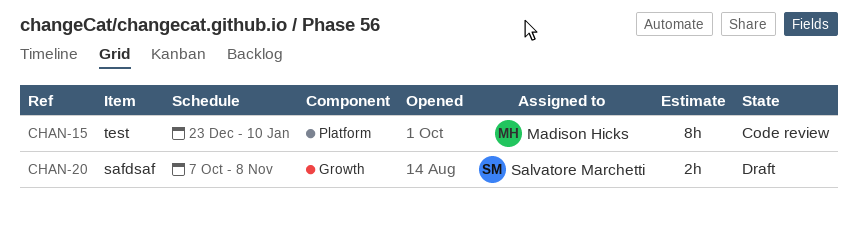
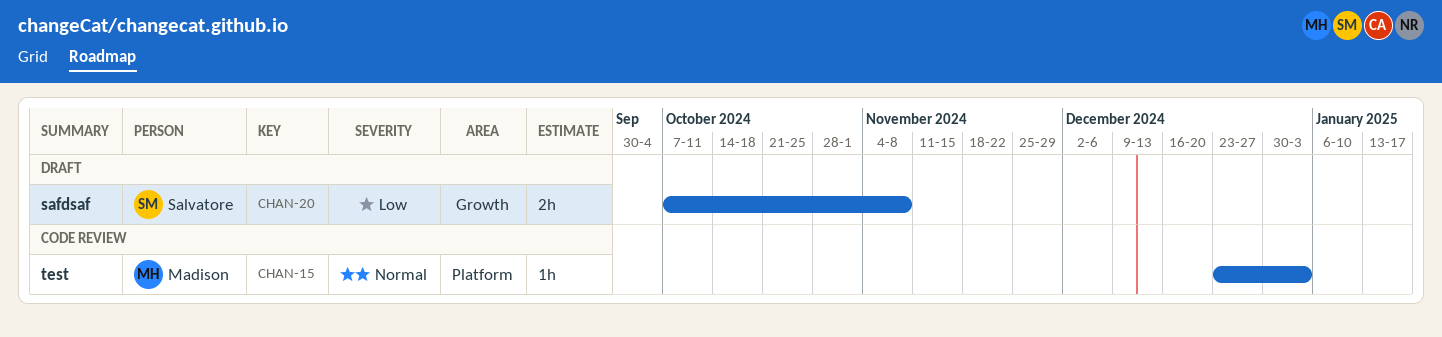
CHAN-15, estimate: 8h -> 1h
CHAN-15, due: Jan 10 -> Jan 3

